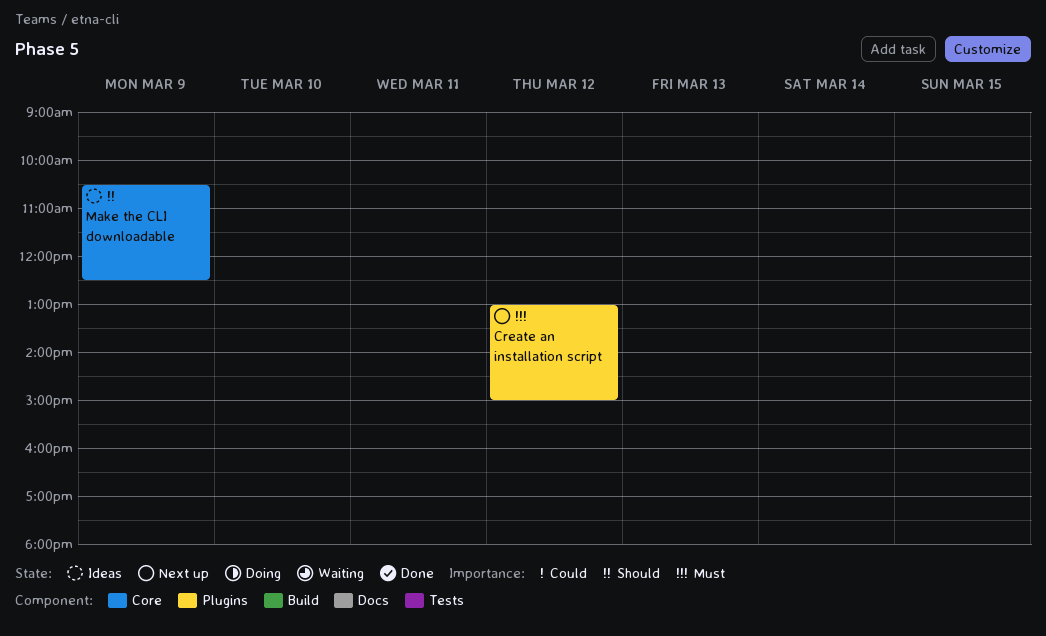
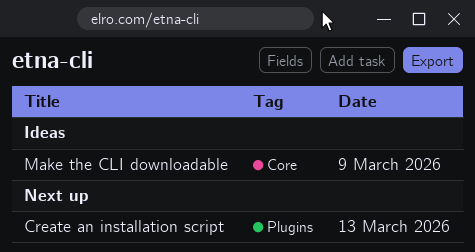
Create an installation script, day: Mar 12 -> Mar 13

